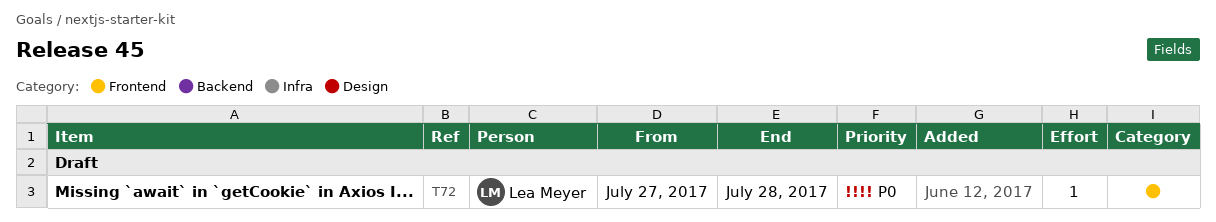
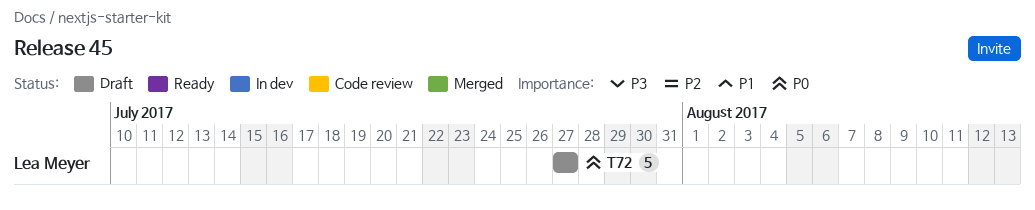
T72, estimate: 1 -> 5
T72, due: Jul 28 -> Jul 27

